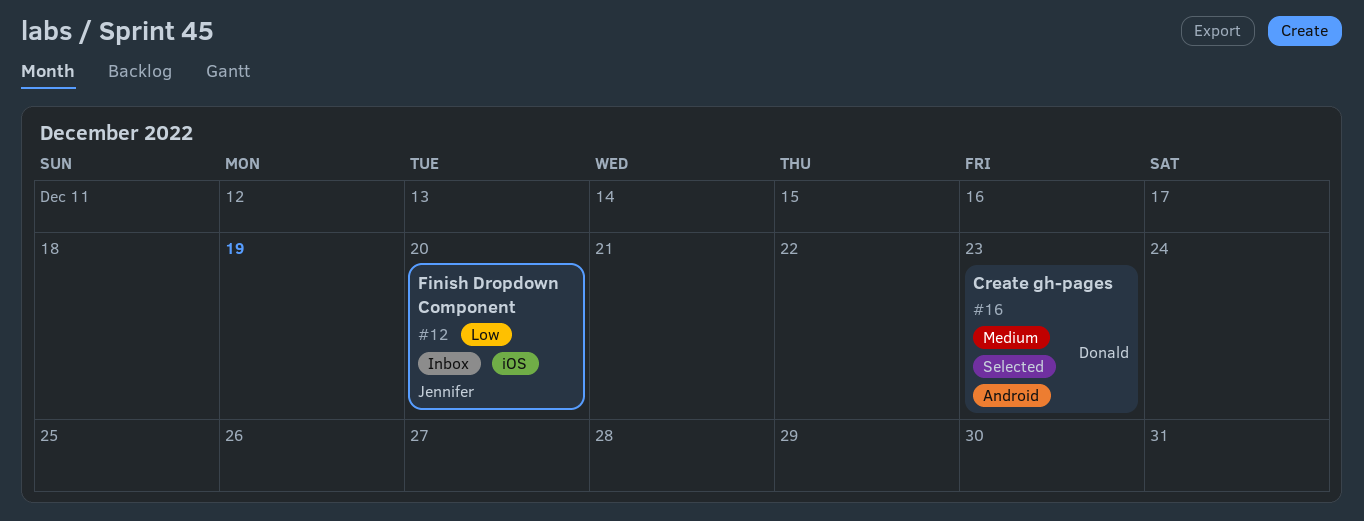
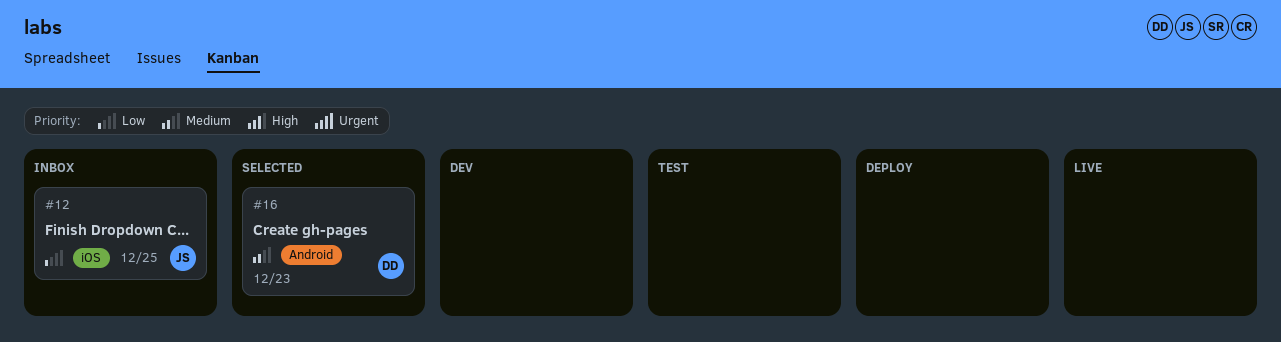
#12, due: Dec 20 -> Dec 25

